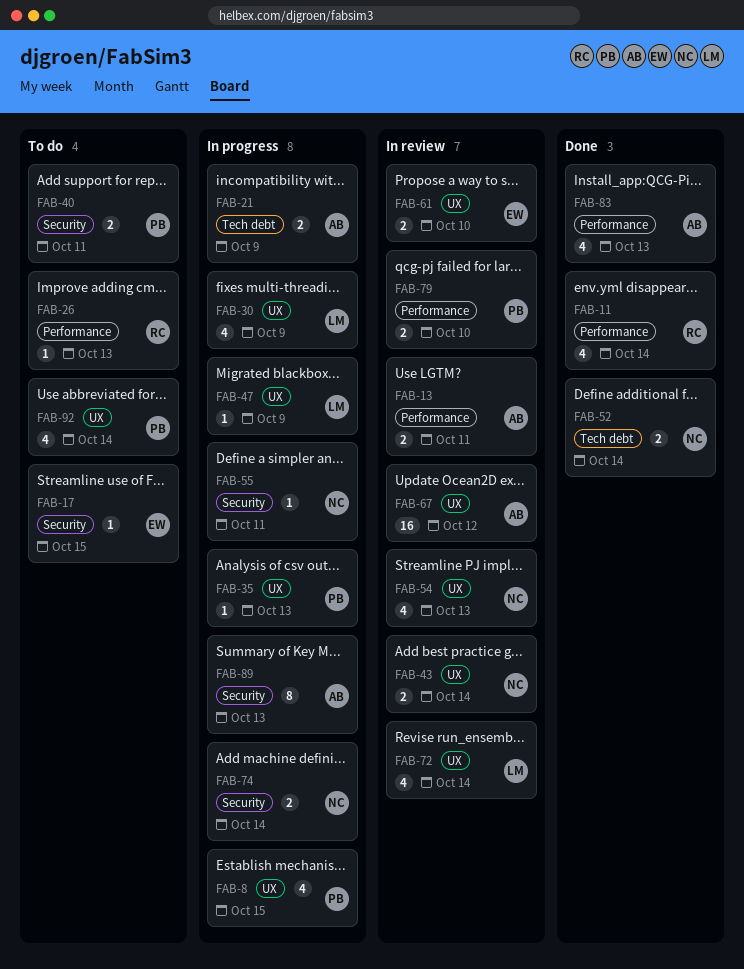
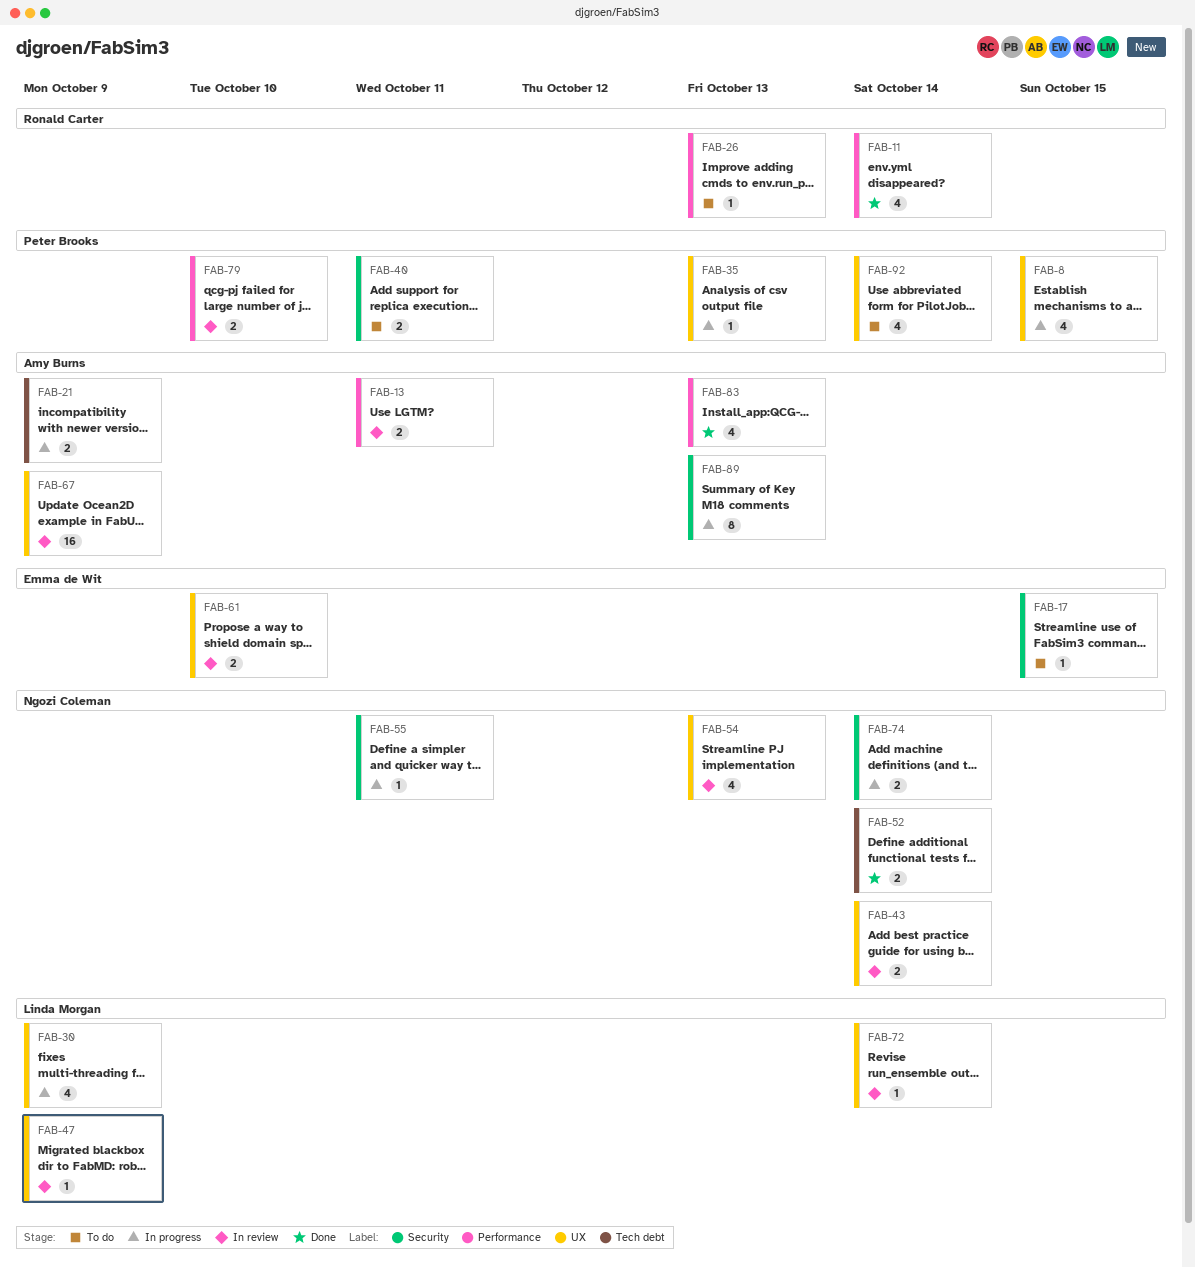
FAB-47, status: In progress -> In review
FAB-67, due: Oct 12 -> Oct 9
FAB-72, estimate: 4 -> 1

